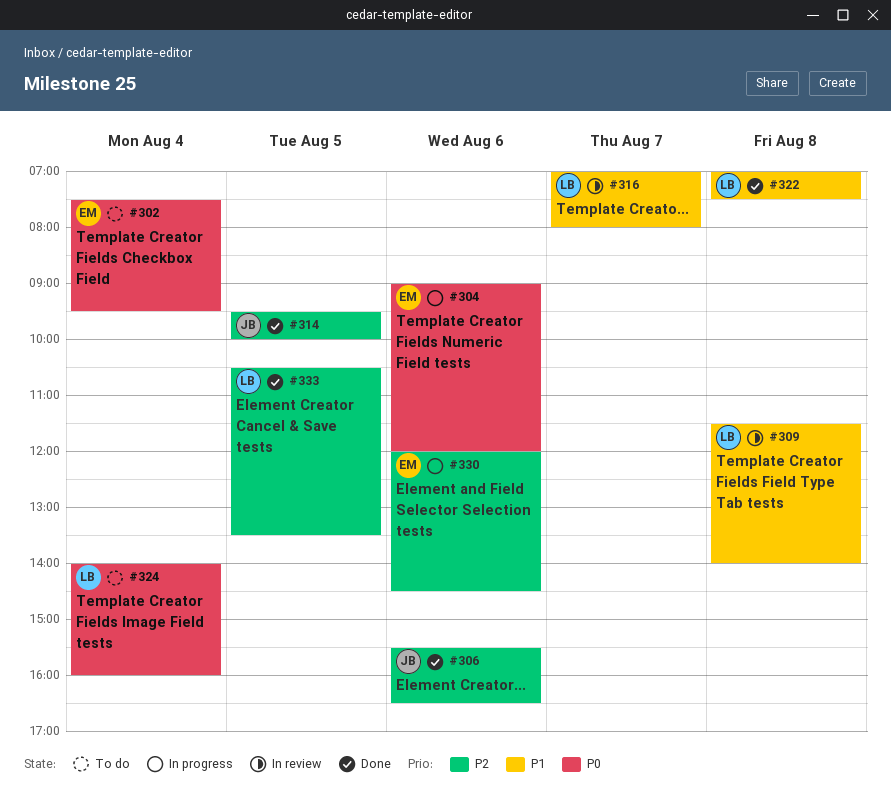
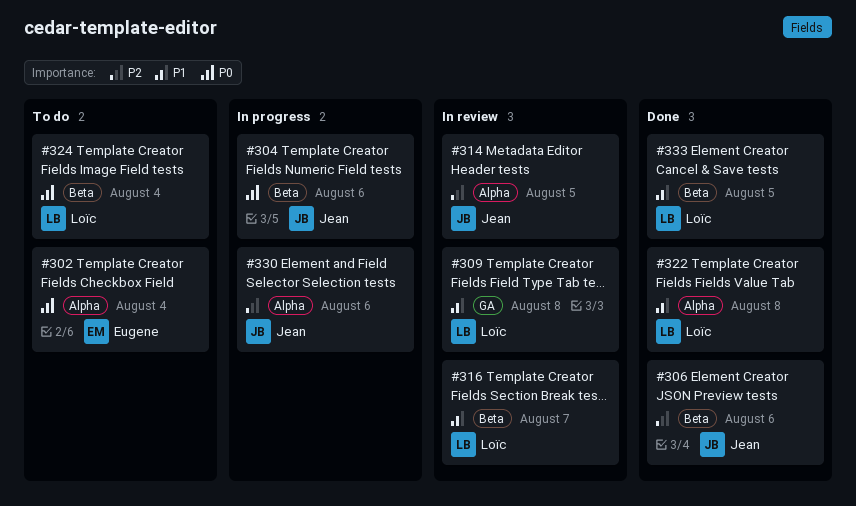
#304, owner: Eugene -> Jean
#314, status: Done -> In review
#330, owner: Eugene -> Jean
#333, priority: P2 -> P1

